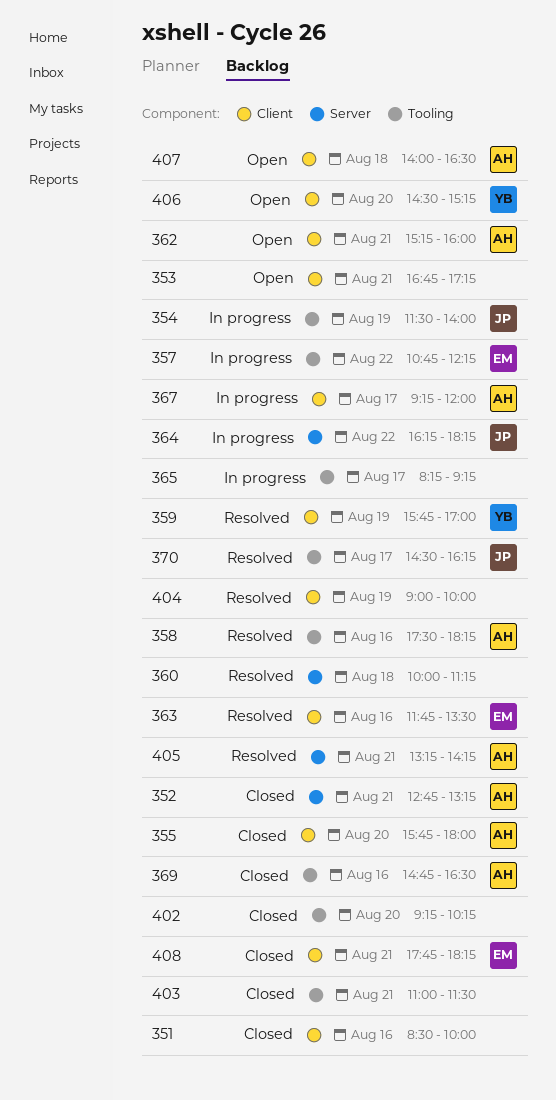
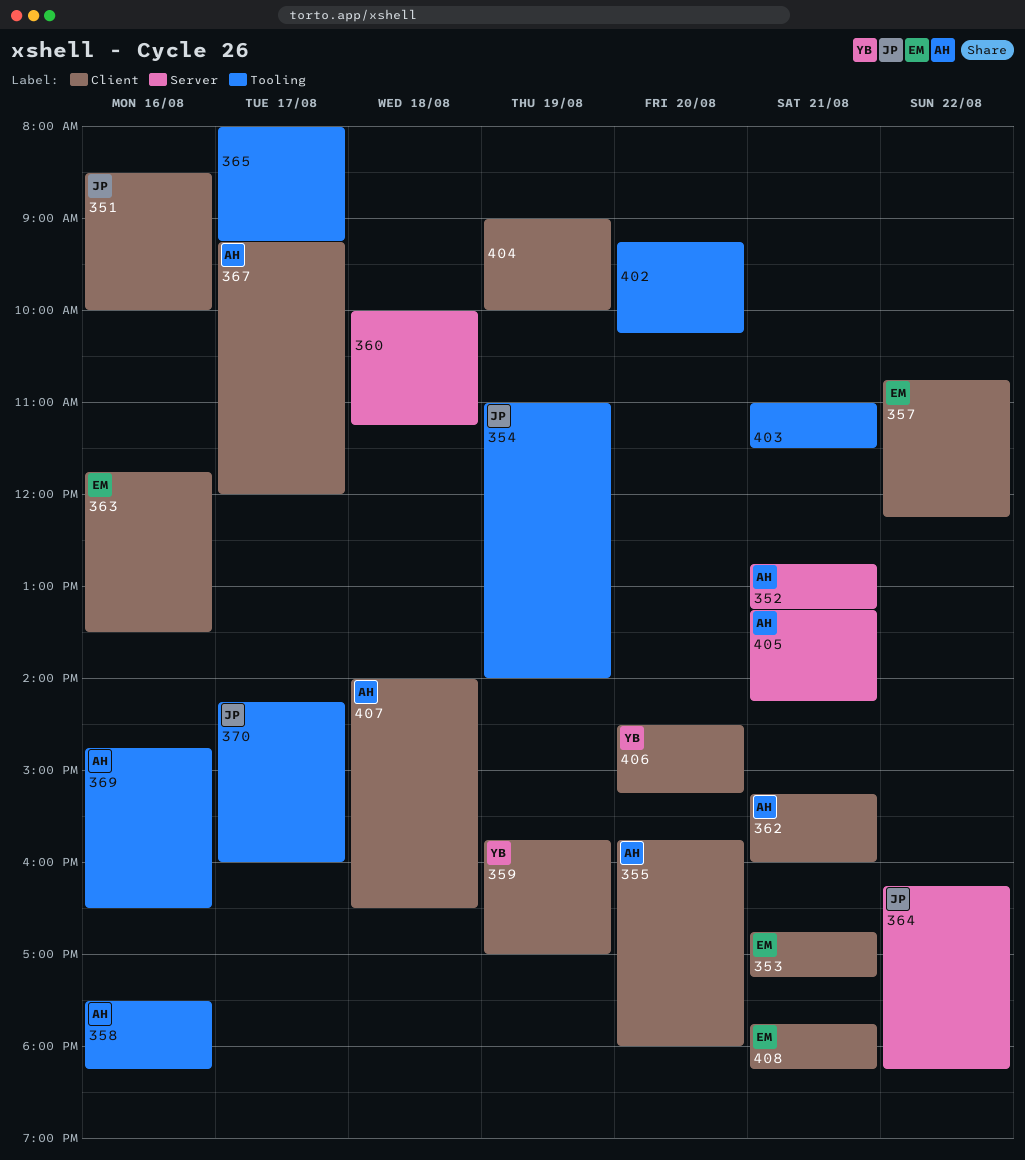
351, owner: none -> JP
353, owner: none -> EM
354, begins: 11:30 -> 11:00
357, label: Tooling -> Client
365, begins: 08:15 -> 08:00
370, begins: 14:30 -> 14:15
370, ends: 16:15 -> 16:00

